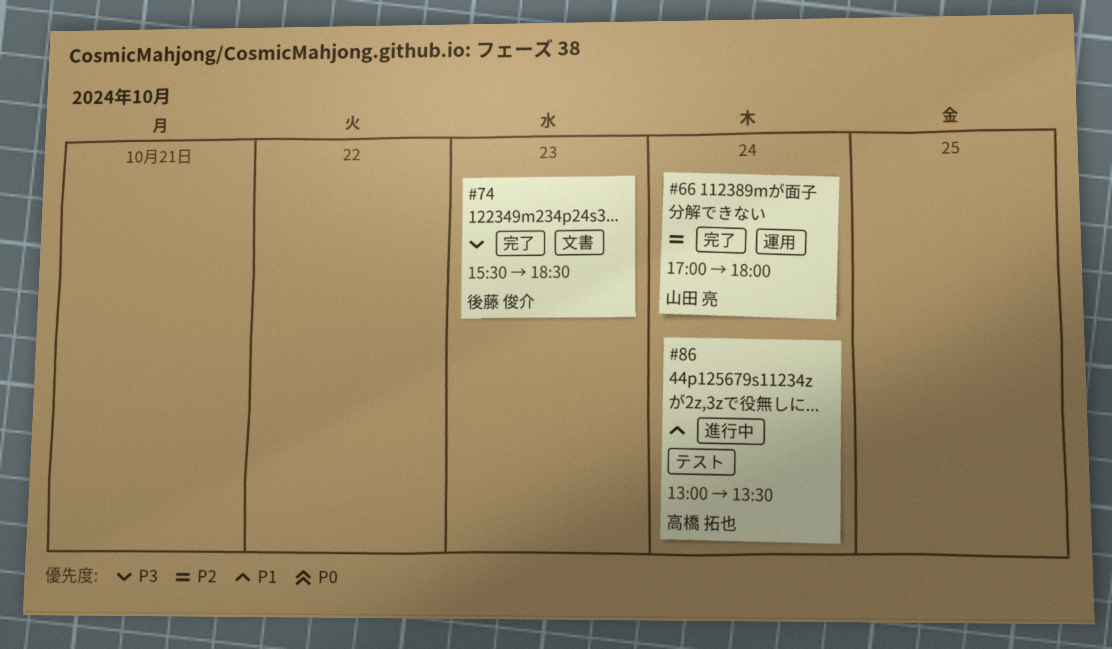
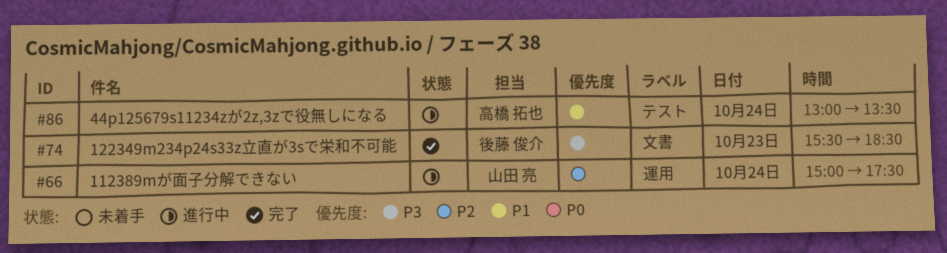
#66, status: 完了 -> 進行中
#66, begins: 17:00 -> 15:00
#66, ends: 18:00 -> 17:30

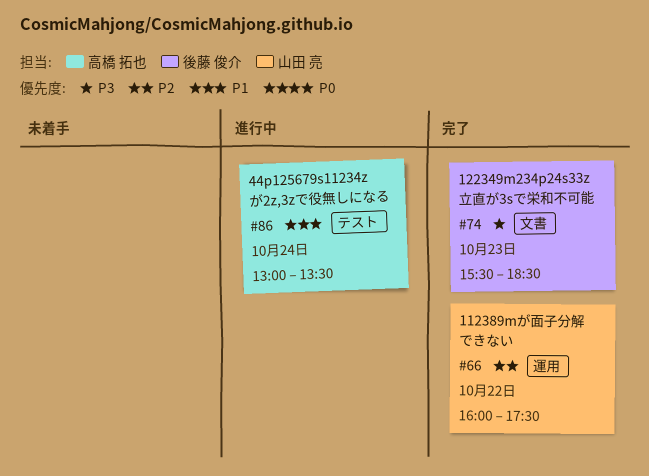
#66, status: 進行中 -> 完了
#66, day: Oct 24 -> Oct 22
#66, begins: 15:00 -> 16:00

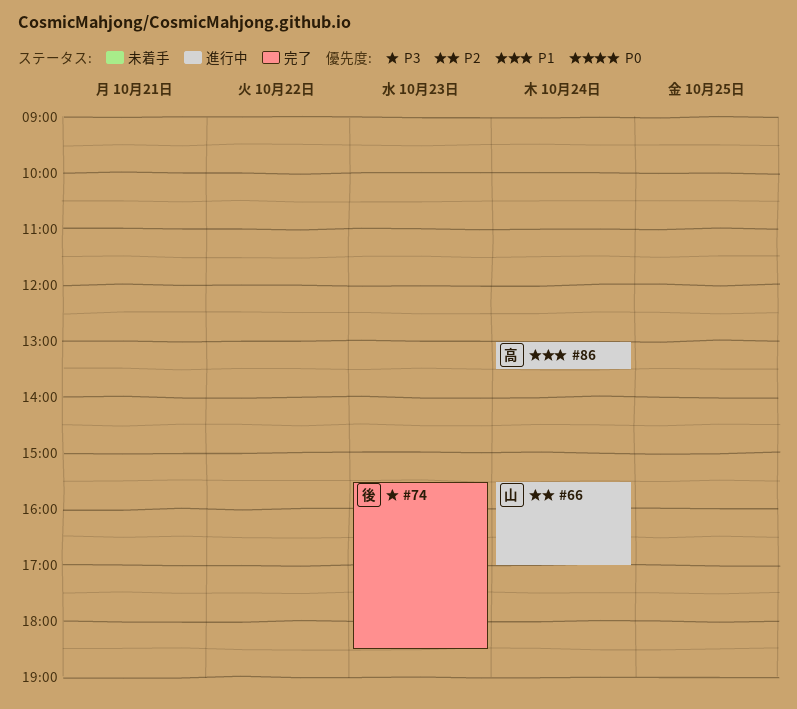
#66, status: 完了 -> 進行中
#66, day: Oct 22 -> Oct 24
#66, begins: 16:00 -> 15:30
#66, ends: 17:30 -> 17:00

